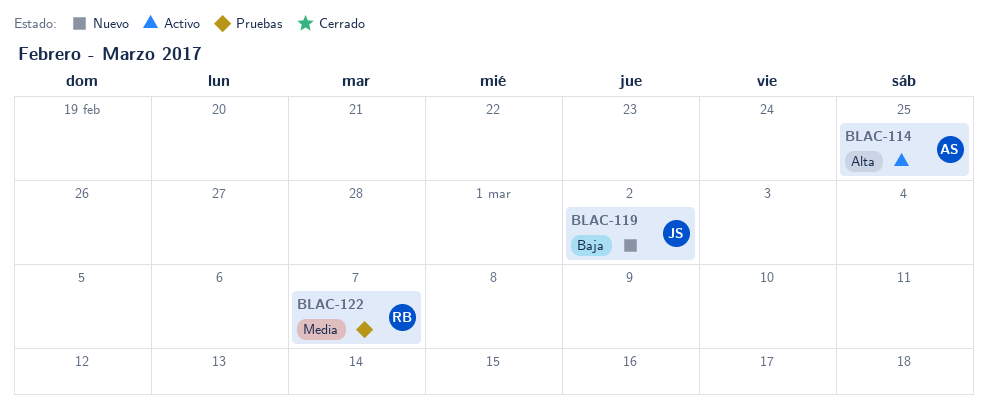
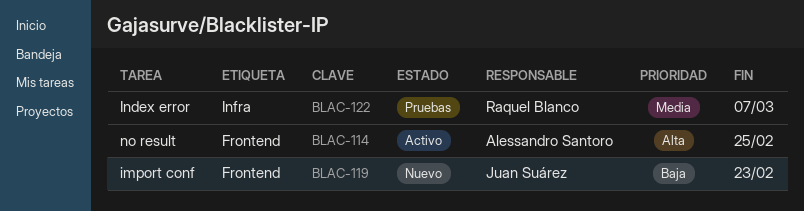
BLAC-119, due: Mar 2 -> Feb 23

